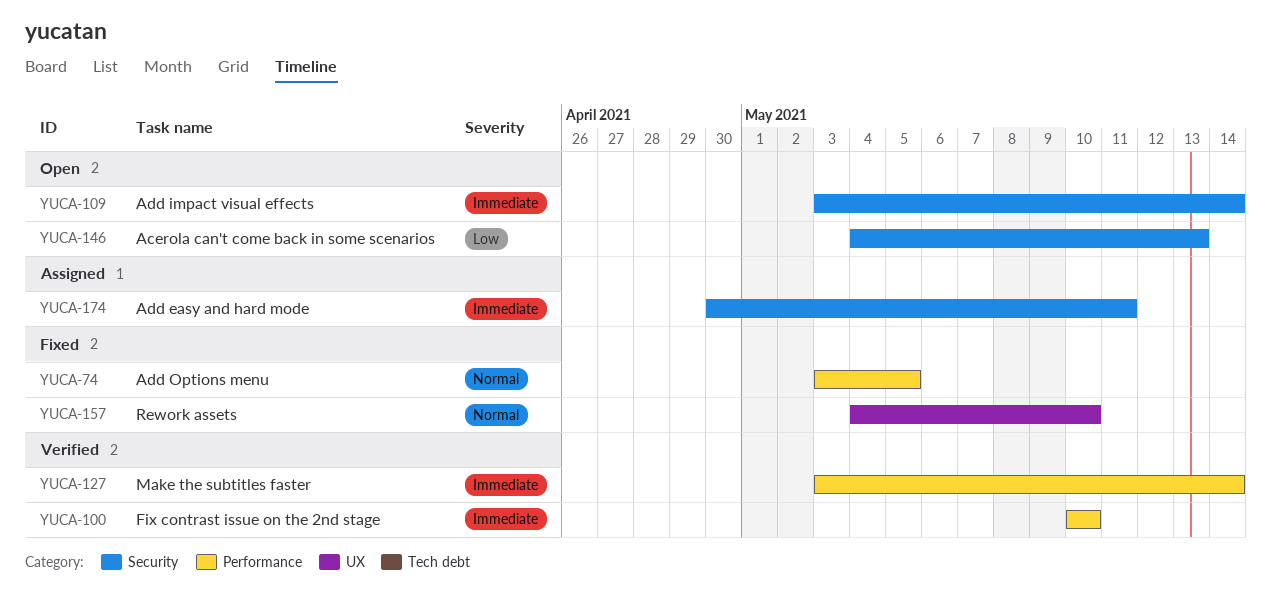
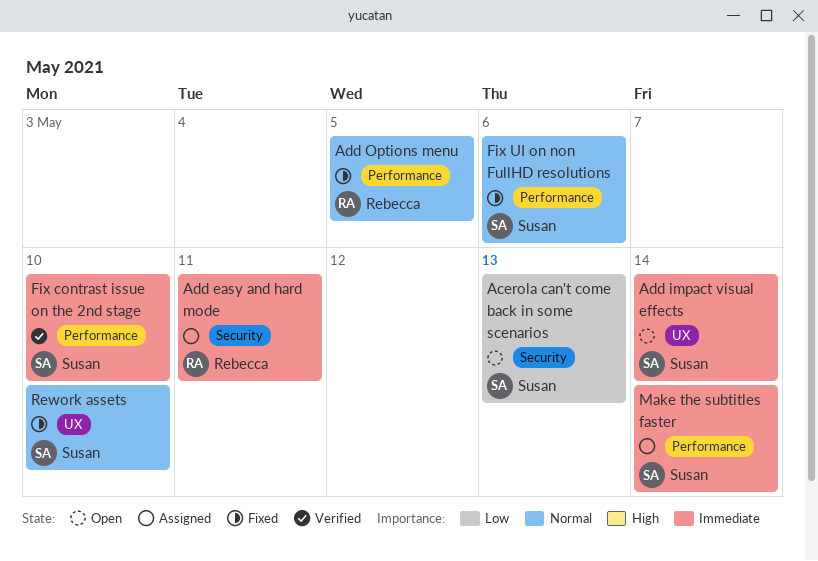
Add impact visual effects, label: Security -> UX
Fix UI on non FullHD resolutions: none -> present
Make the subtitles faster, status: Verified -> Assigned

